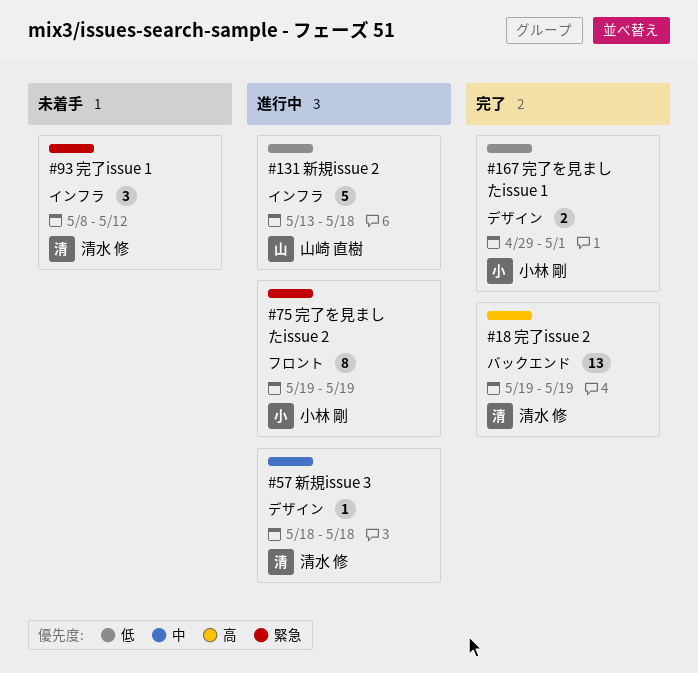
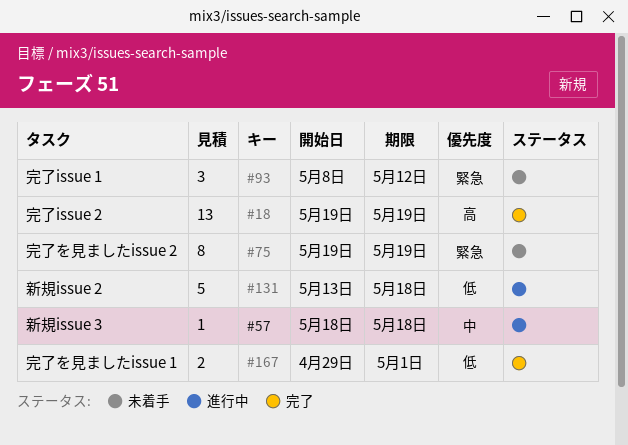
#75, status: 進行中 -> 未着手

